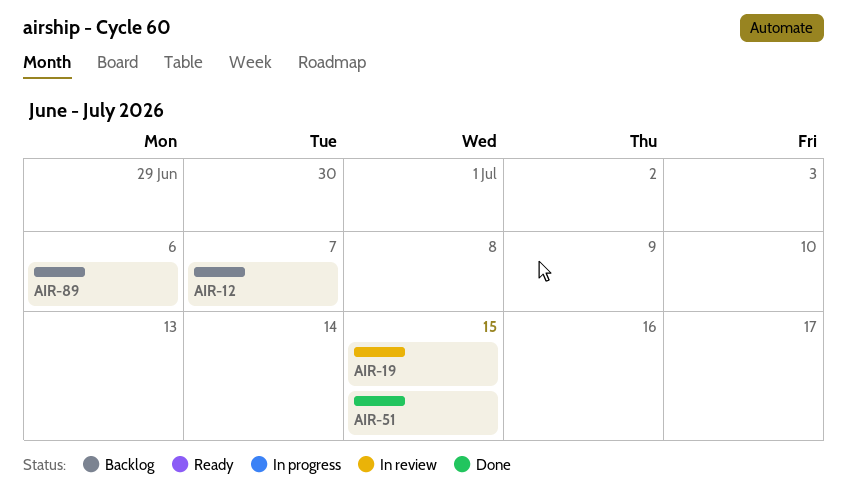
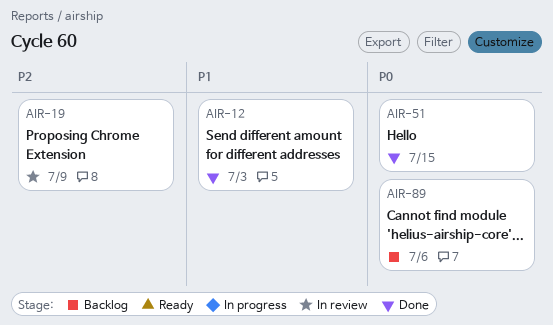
AIR-12, status: Backlog -> Done
AIR-12, due: Jul 7 -> Jul 3
AIR-19, due: Jul 15 -> Jul 9

